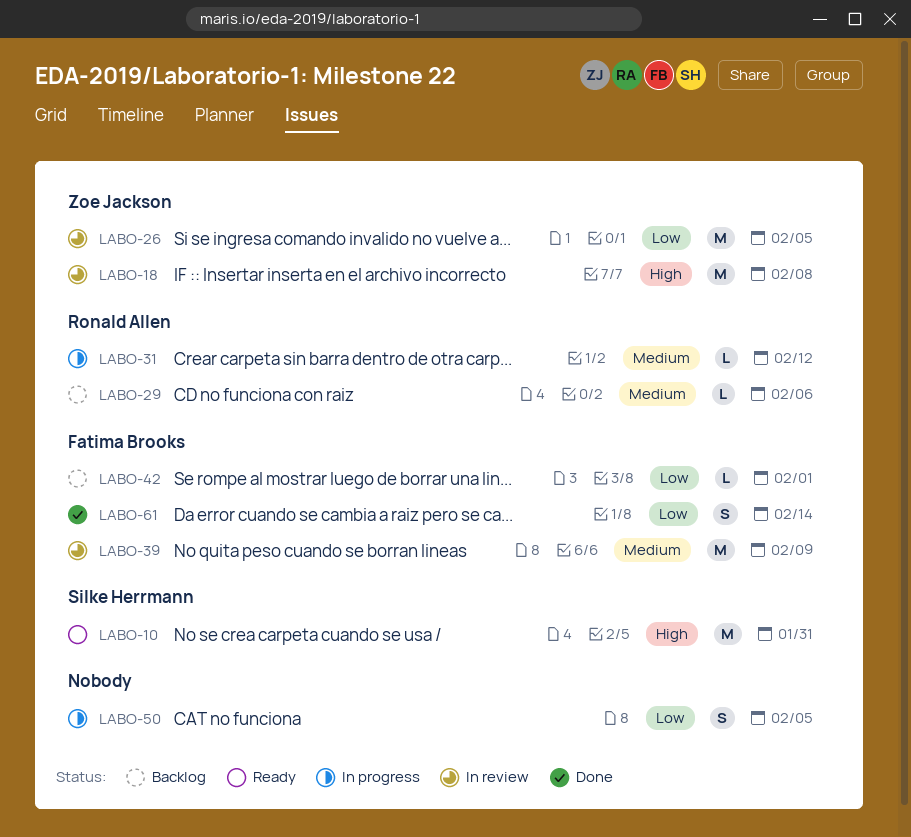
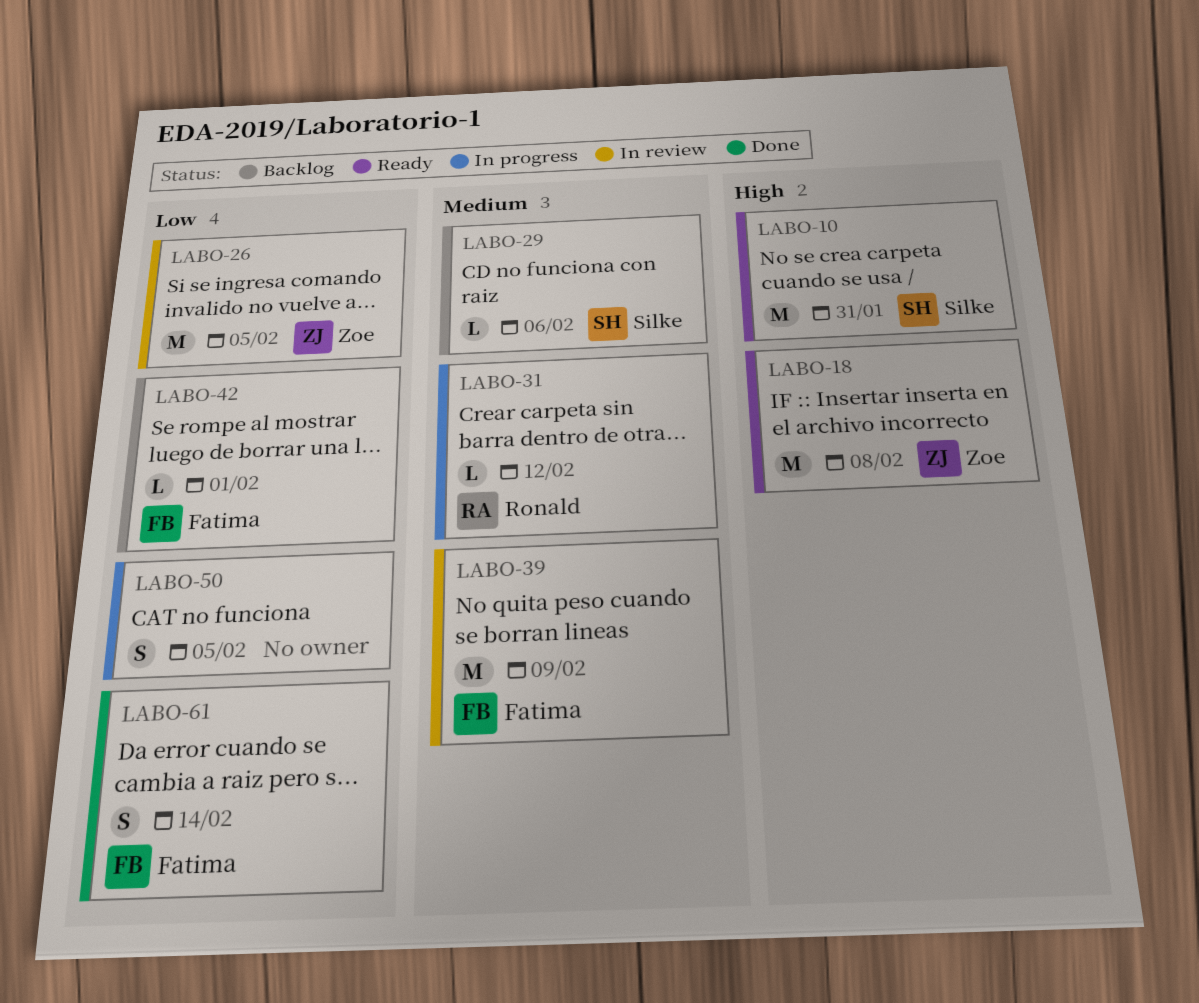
LABO-18, status: In review -> Ready
LABO-29, owner: Ronald Allen -> Silke Herrmann

